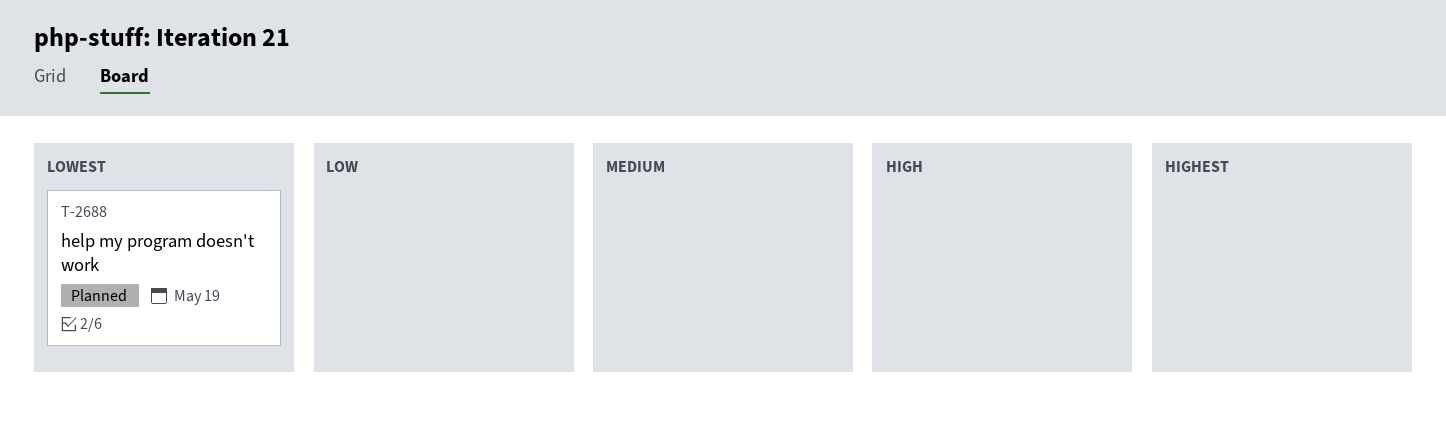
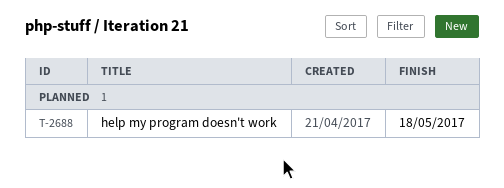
T-2688, due: May 19 -> May 18

